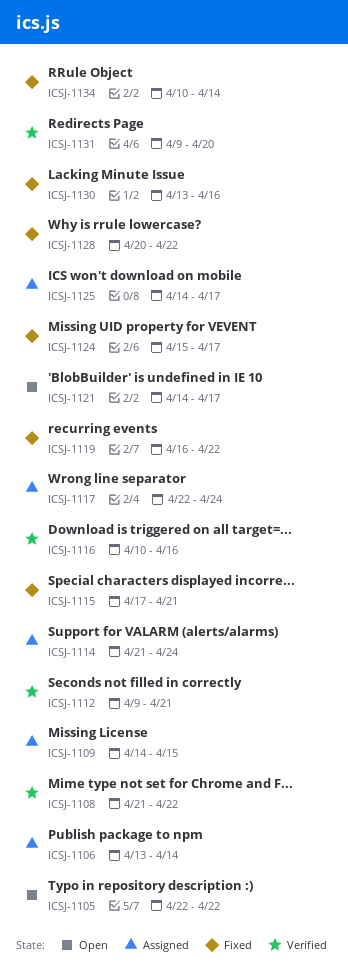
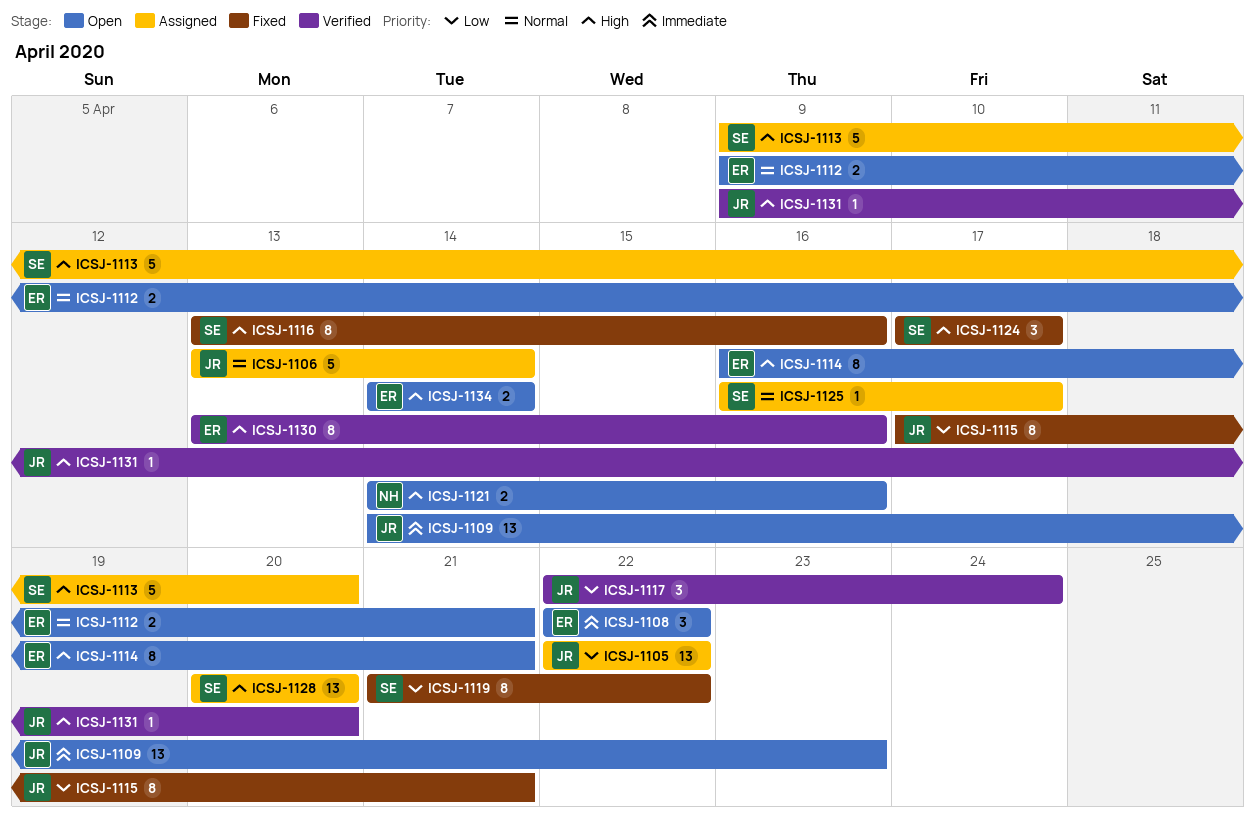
ICSJ-1105, status: Open -> Assigned
ICSJ-1108, status: Verified -> Open
ICSJ-1108, start: Apr 21 -> Apr 22
ICSJ-1109, status: Assigned -> Open
ICSJ-1109, due: Apr 15 -> Apr 23
ICSJ-1112, status: Verified -> Open
ICSJ-1113: none -> present
ICSJ-1114, status: Assigned -> Open
ICSJ-1114, start: Apr 21 -> Apr 16
ICSJ-1114, due: Apr 24 -> Apr 21
ICSJ-1116, status: Verified -> Fixed
ICSJ-1116, start: Apr 10 -> Apr 13
ICSJ-1117, status: Assigned -> Verified
ICSJ-1119, start: Apr 16 -> Apr 21
ICSJ-1121, due: Apr 17 -> Apr 16
ICSJ-1124, start: Apr 15 -> Apr 17
ICSJ-1125, start: Apr 14 -> Apr 16
ICSJ-1128, status: Fixed -> Assigned
ICSJ-1128, due: Apr 22 -> Apr 20
ICSJ-1130, status: Fixed -> Verified
ICSJ-1134, status: Fixed -> Open
ICSJ-1134, start: Apr 10 -> Apr 14

